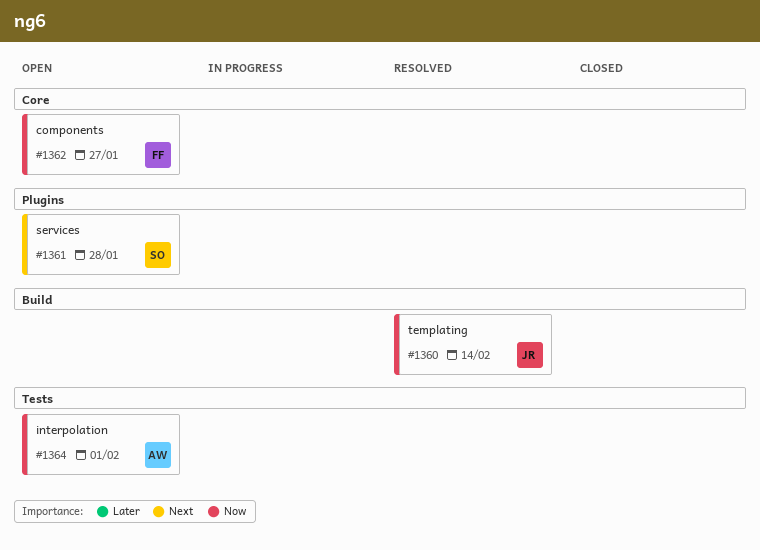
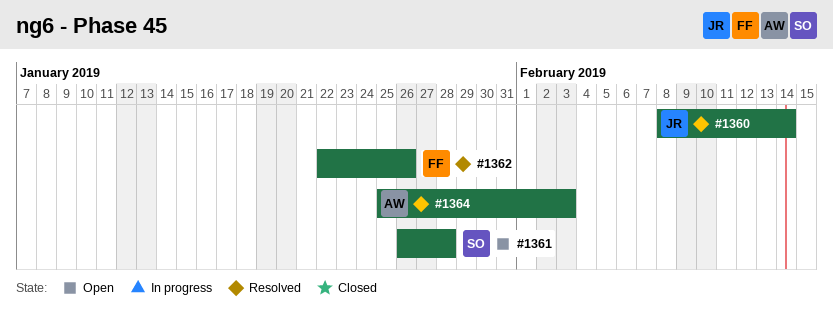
#1362, status: Open -> Resolved
#1362, due: Jan 27 -> Jan 26
#1364, status: Open -> Resolved
#1364, due: Feb 1 -> Feb 3

